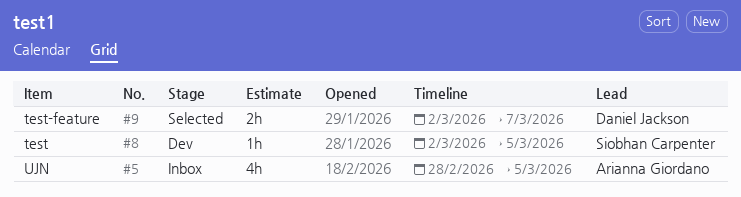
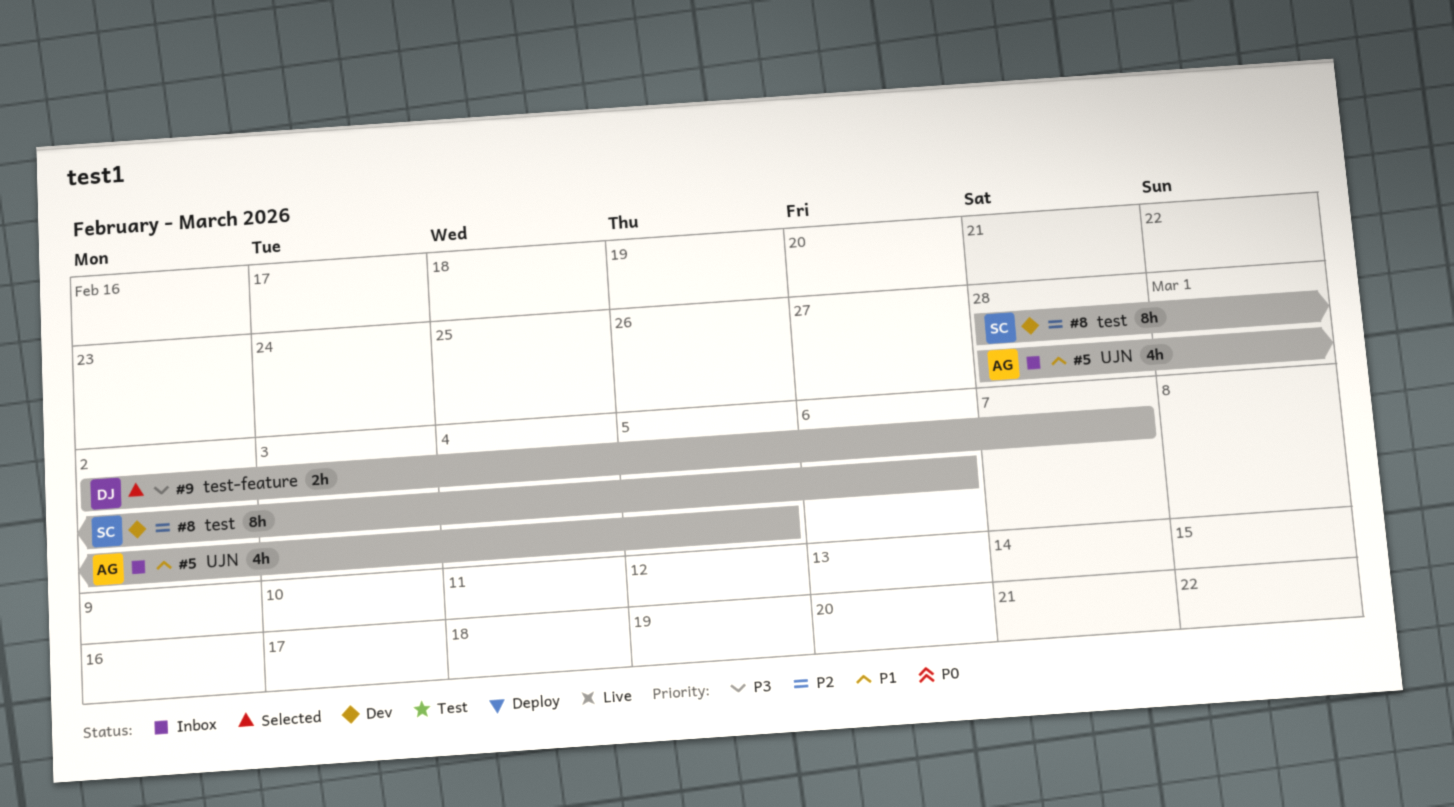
#8, estimate: 1h -> 8h
#8, start: Mar 2 -> Feb 28
#8, due: Mar 5 -> Mar 6

